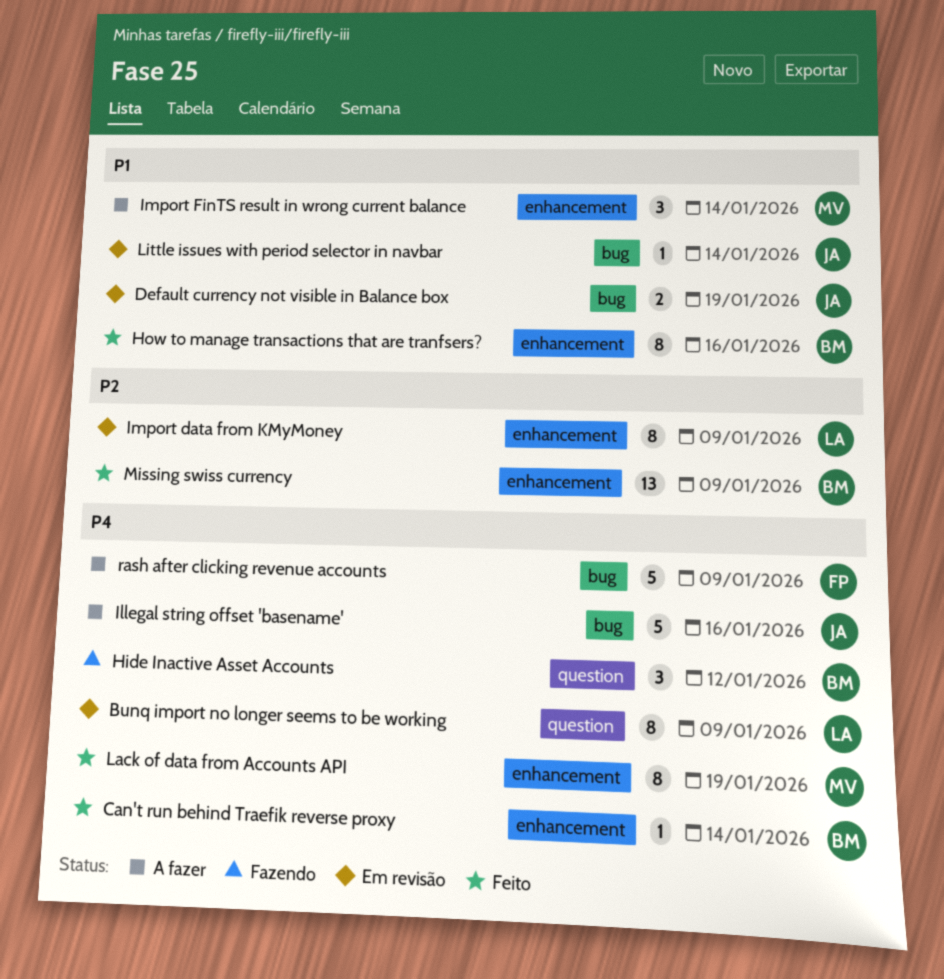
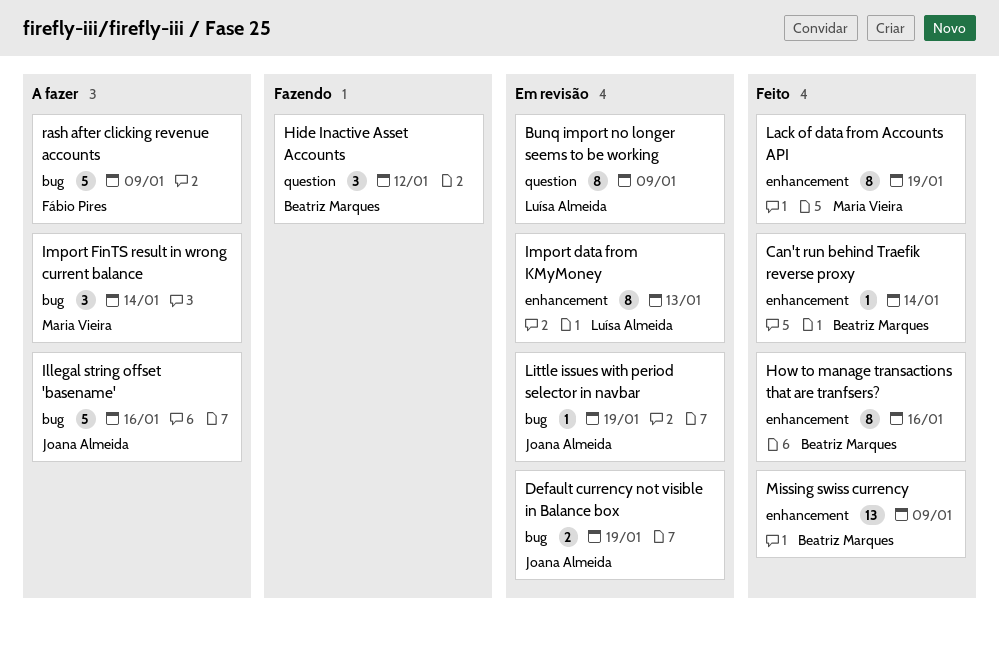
Import data from KMyMoney, due: Jan 9 -> Jan 13
Import FinTS result in wrong current balance, label: enhancement -> bug
Little issues with period selector in navbar, due: Jan 14 -> Jan 19

